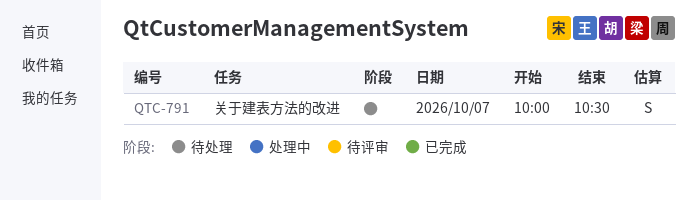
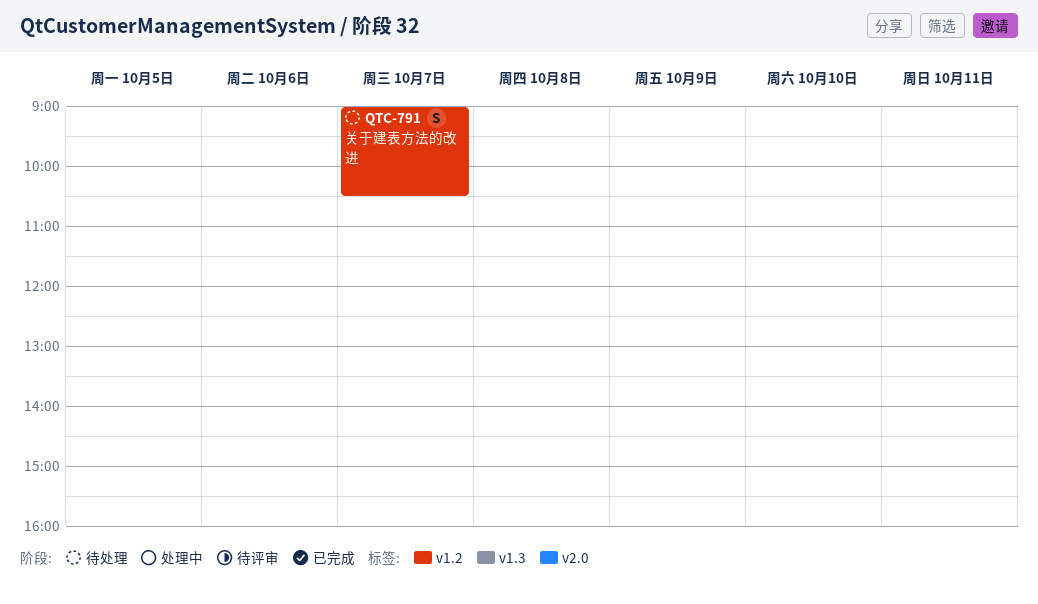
QTC-791, begins: 10:00 -> 09:00

